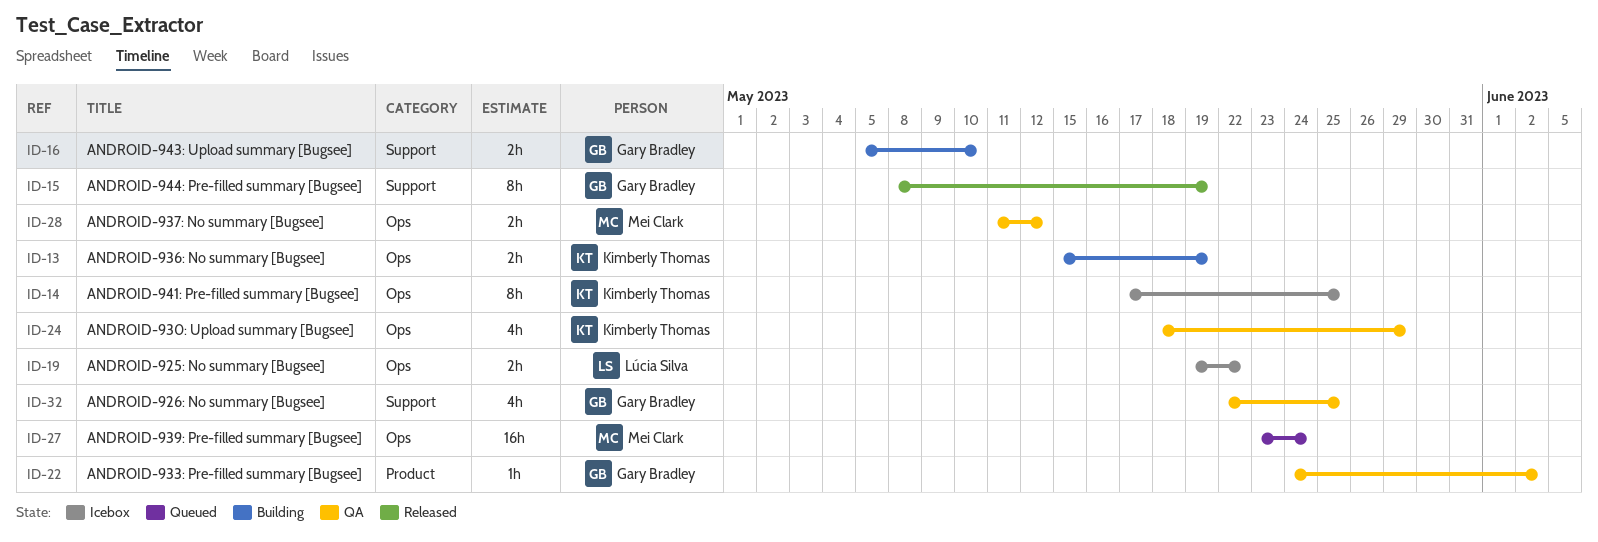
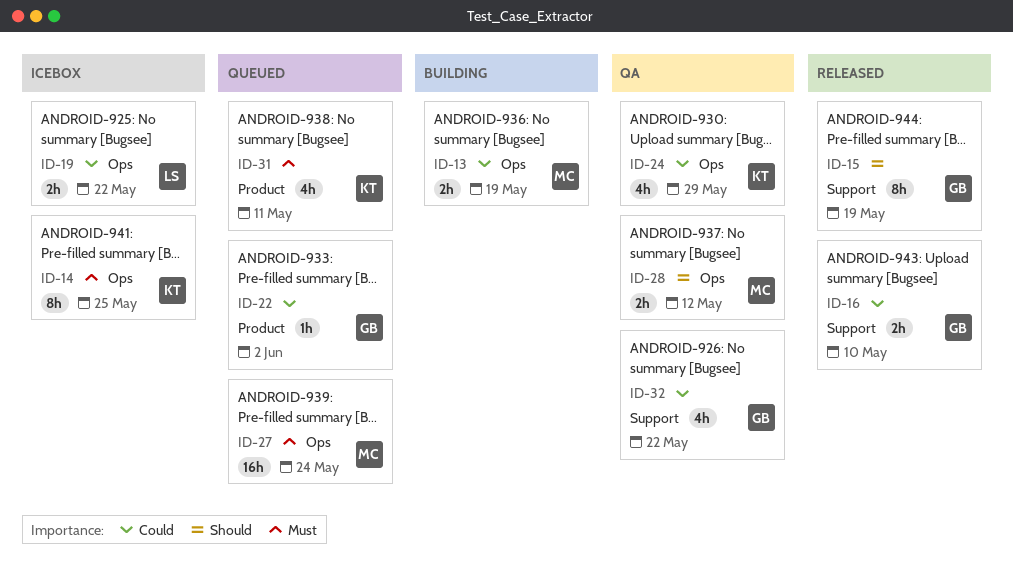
ID-13, owner: Kimberly Thomas -> Mei Clark
ID-16, status: Building -> Released
ID-22, status: QA -> Queued
ID-31: none -> present
ID-32, due: May 25 -> May 22

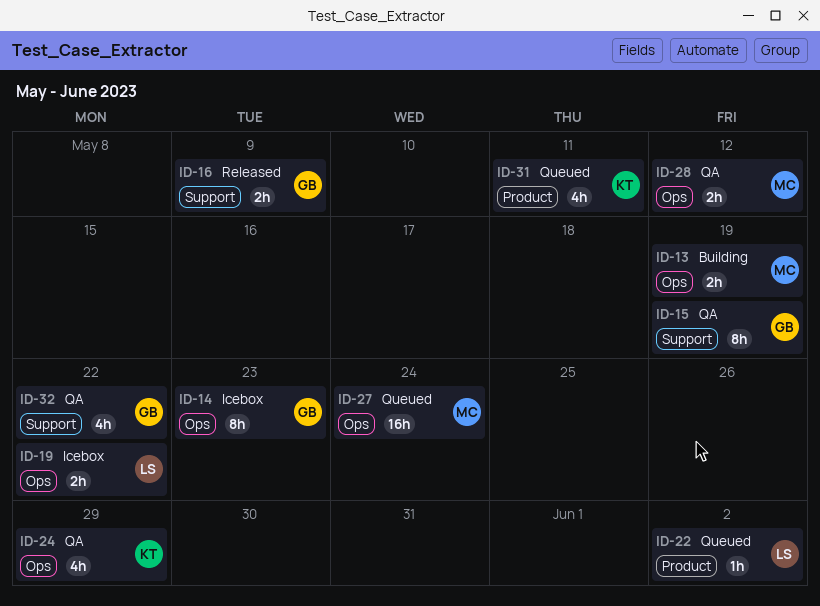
ID-14, owner: KT -> GB
ID-14, due: May 25 -> May 23
ID-15, status: Released -> QA
ID-16, due: May 10 -> May 9
ID-22, owner: GB -> LS

